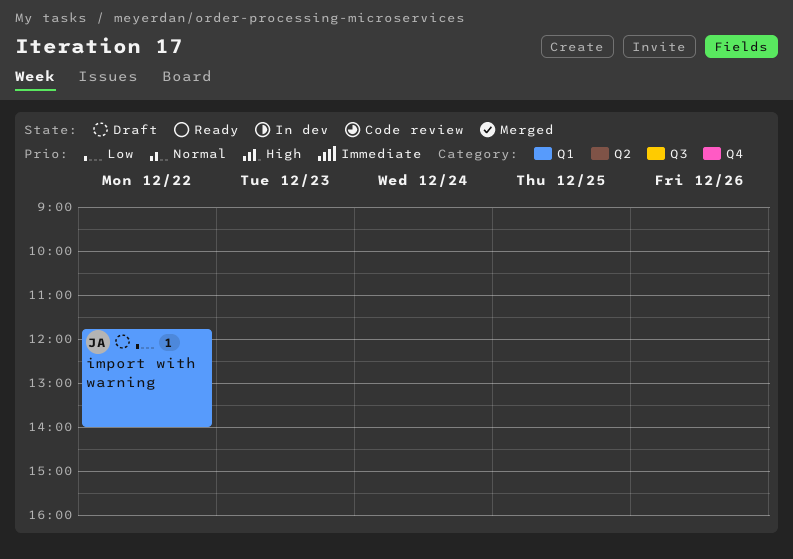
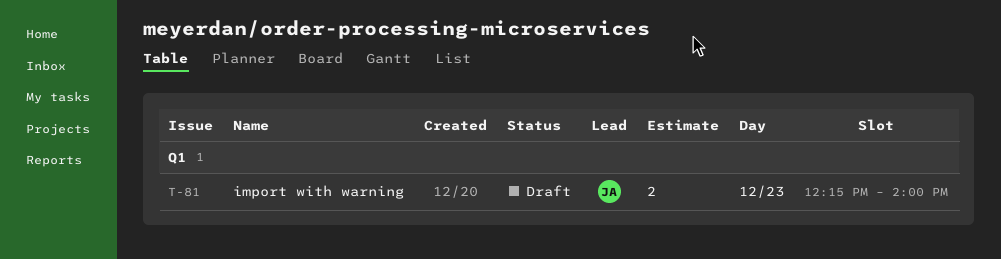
import with warning, estimate: 1 -> 2
import with warning, day: Dec 22 -> Dec 23
import with warning, begins: 11:45 -> 12:15

